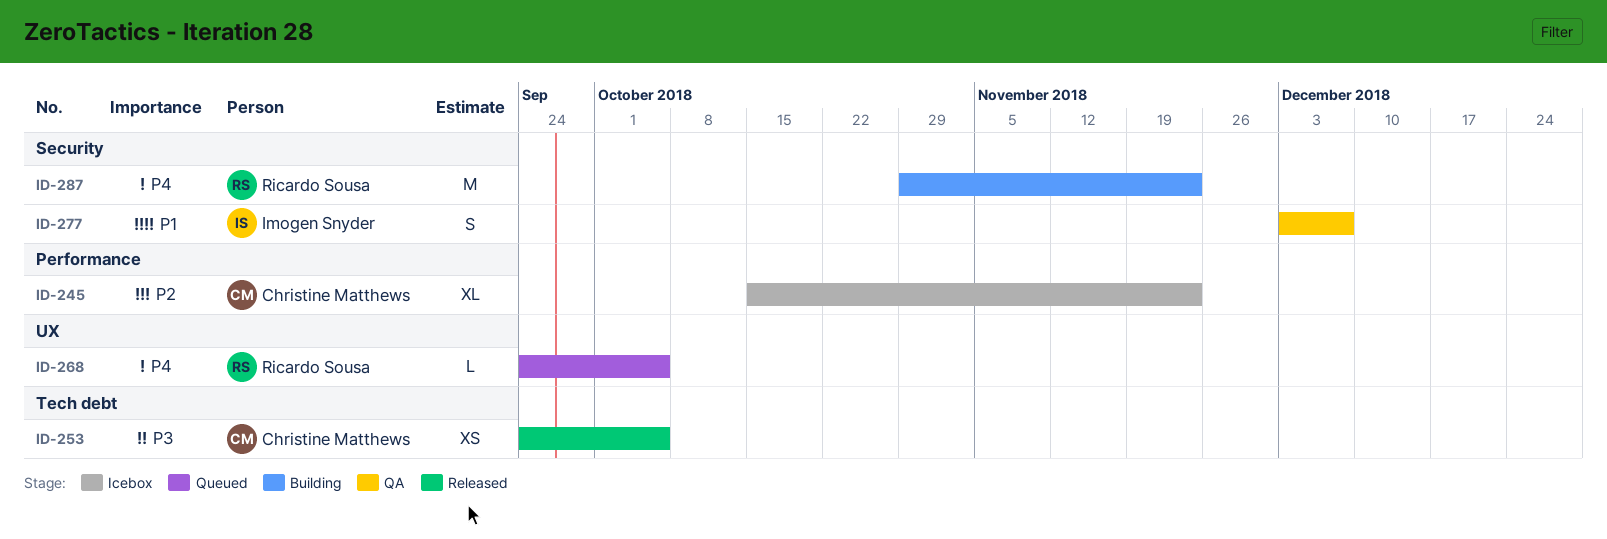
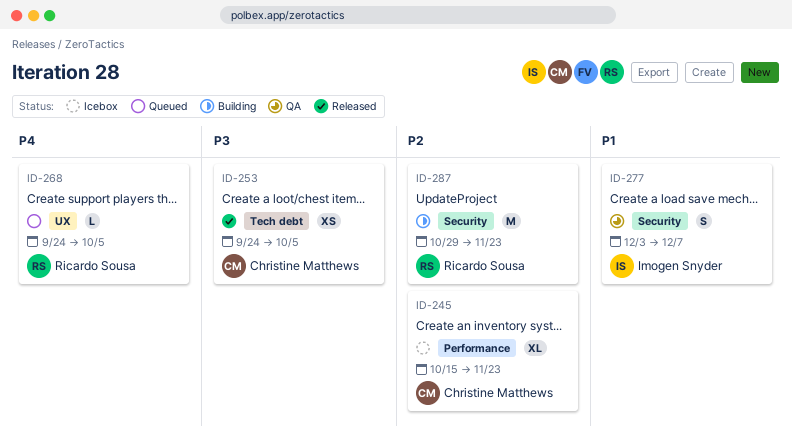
ID-287, priority: P4 -> P2

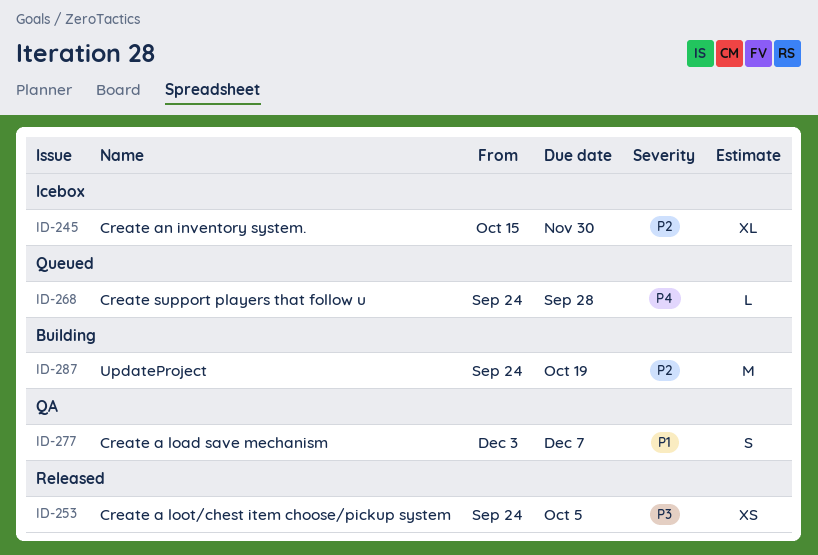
ID-245, due: Nov 23 -> Nov 30
ID-268, due: Oct 5 -> Sep 28
ID-287, start: Oct 29 -> Sep 24
ID-287, due: Nov 23 -> Oct 19

